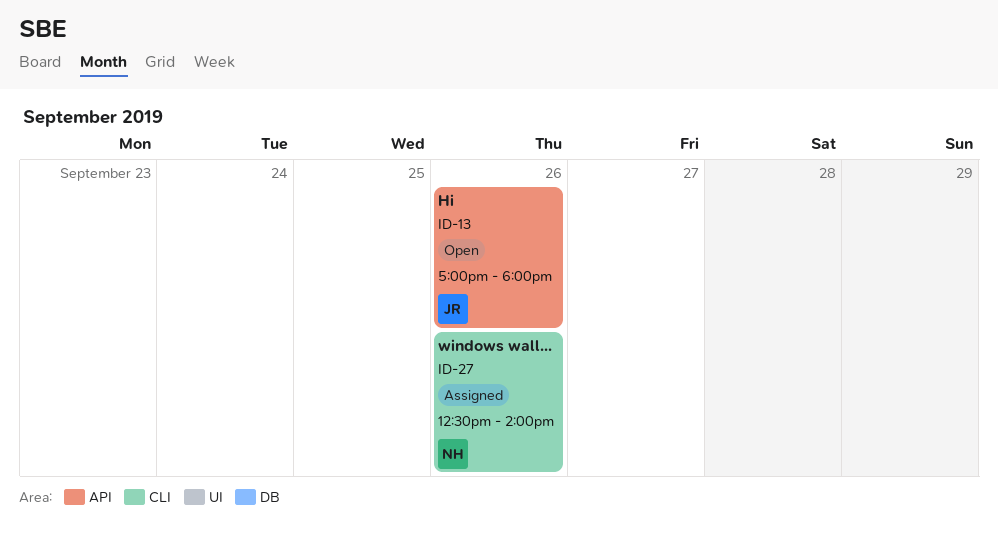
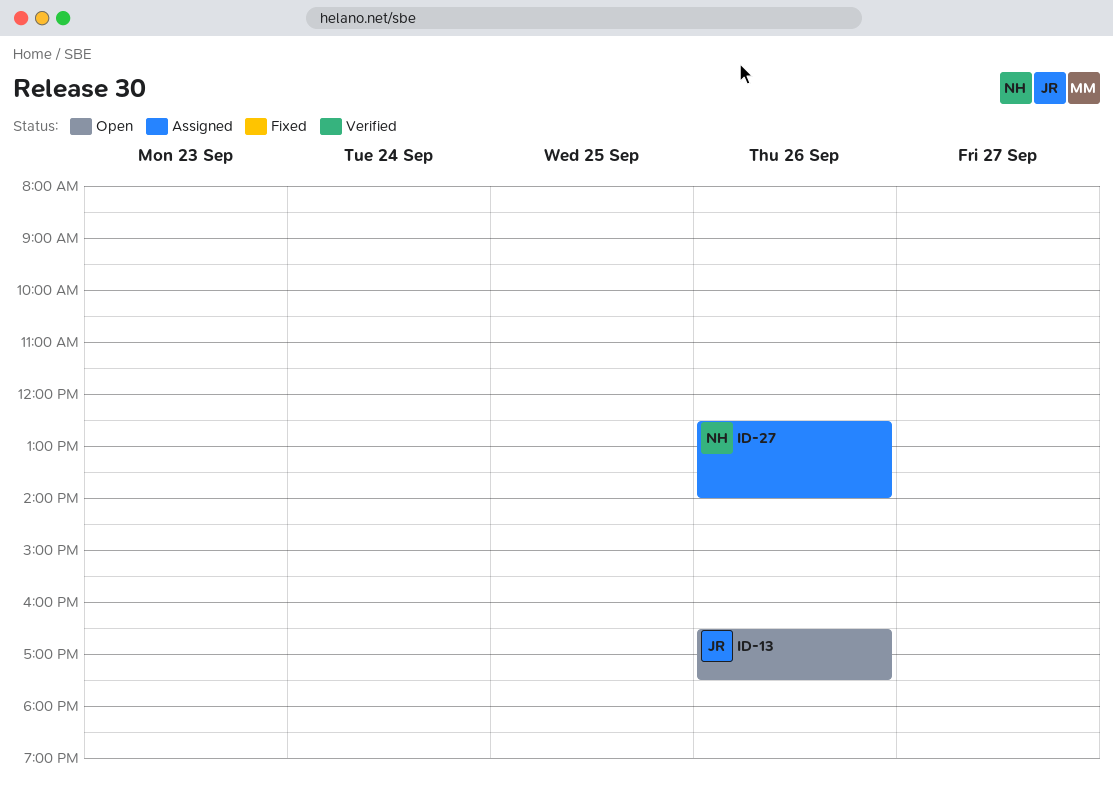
ID-13, begins: 17:00 -> 16:30
ID-13, ends: 18:00 -> 17:30

